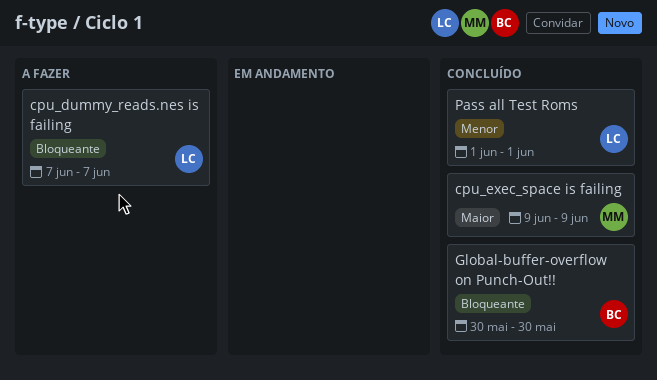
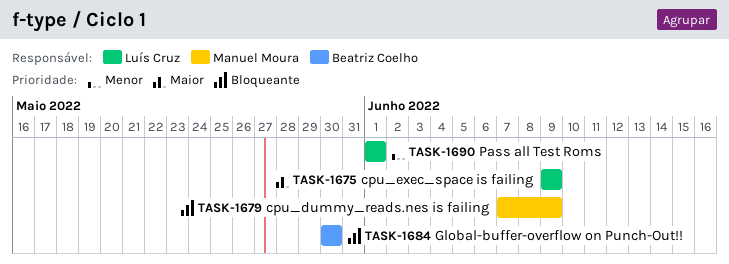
cpu_dummy_reads.nes is failing, owner: Luís Cruz -> Manuel Moura
cpu_dummy_reads.nes is failing, due: Jun 7 -> Jun 9
cpu_exec_space is failing, owner: Manuel Moura -> Luís Cruz

